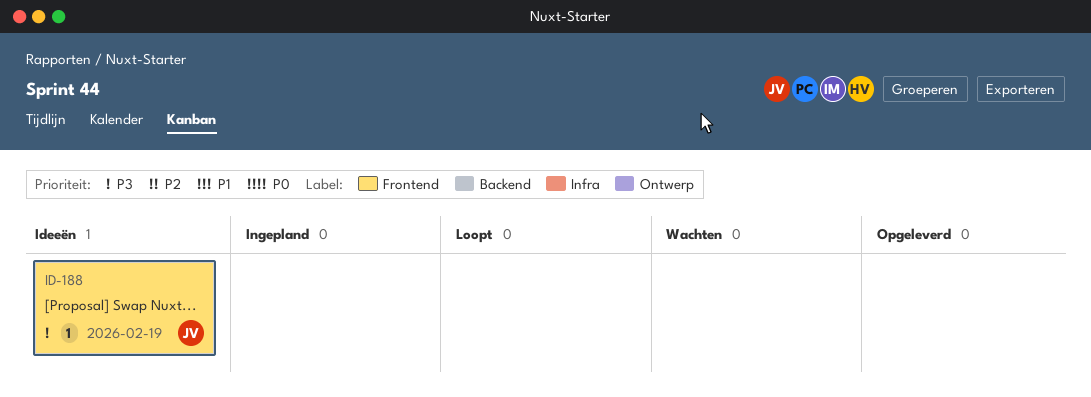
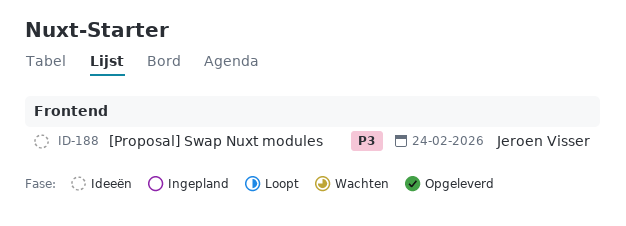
ID-188, due: Feb 19 -> Feb 24

